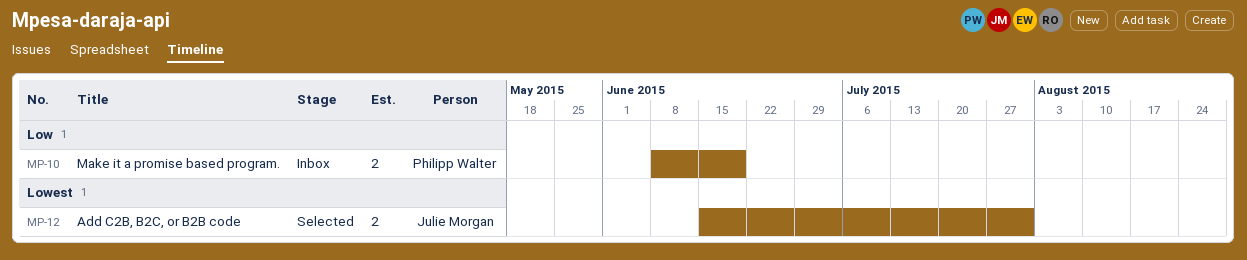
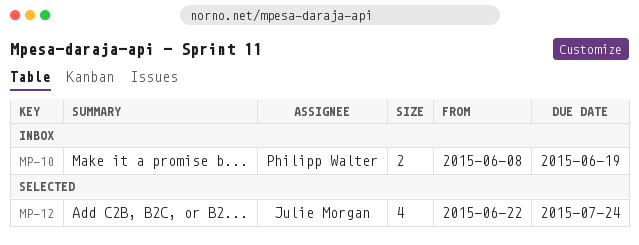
MP-12, estimate: 2 -> 4
MP-12, start: Jun 15 -> Jun 22
MP-12, due: Jul 31 -> Jul 24

